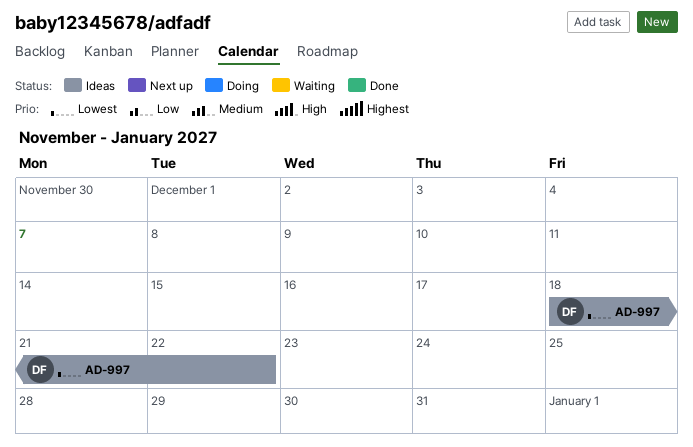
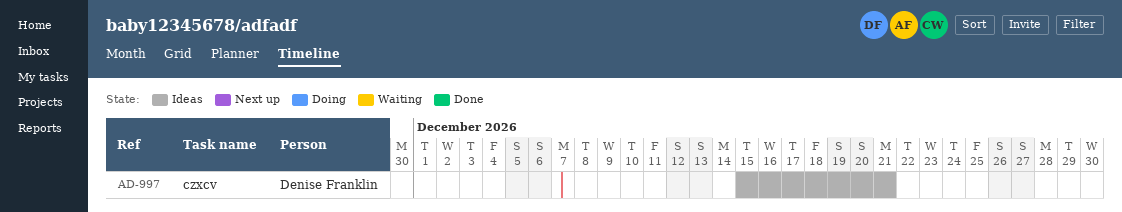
AD-997, start: Dec 18 -> Dec 15
AD-997, due: Dec 22 -> Dec 21

